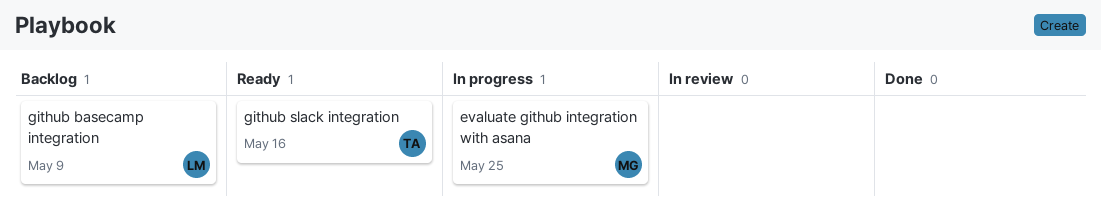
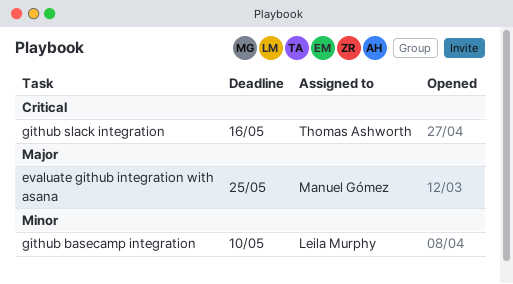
github basecamp integration, due: May 9 -> May 10

